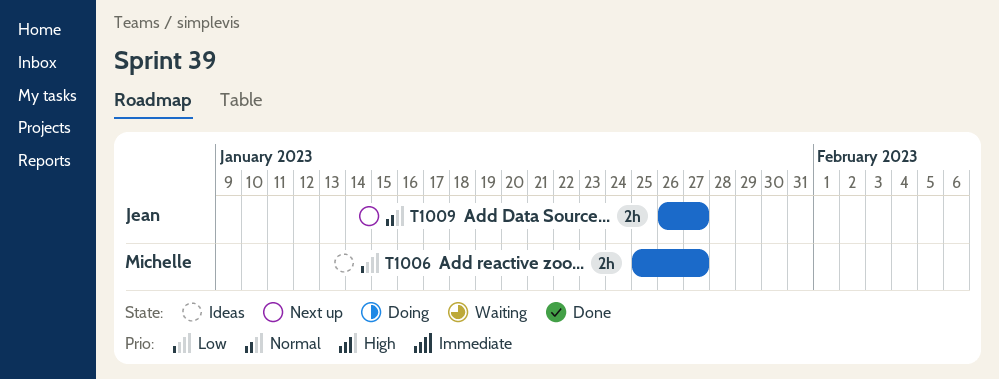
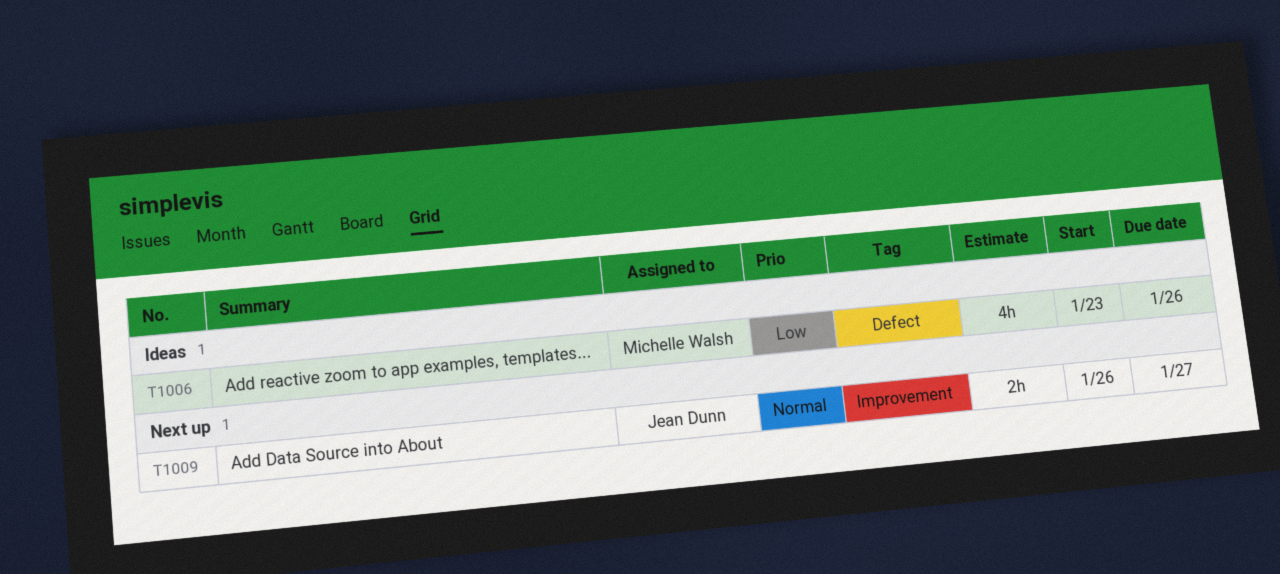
T1006, estimate: 2h -> 4h
T1006, start: Jan 25 -> Jan 23
T1006, due: Jan 27 -> Jan 26

